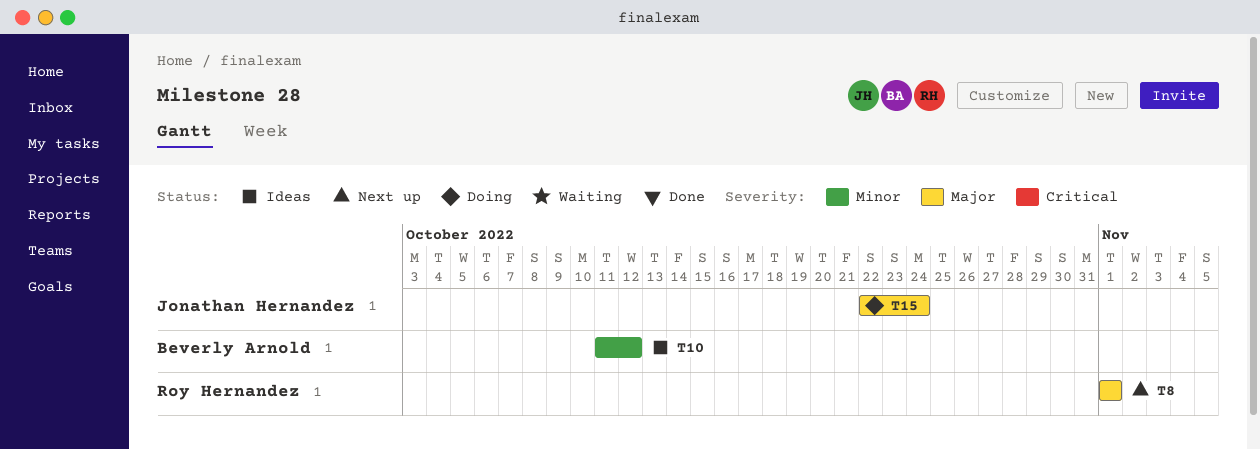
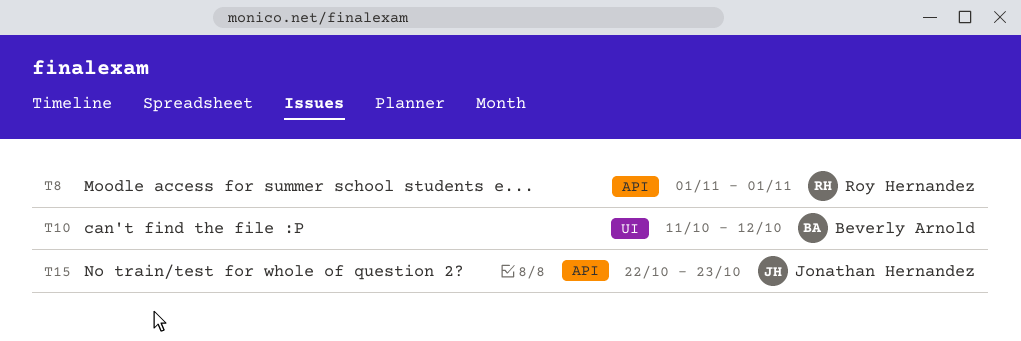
T15, due: Oct 24 -> Oct 23

